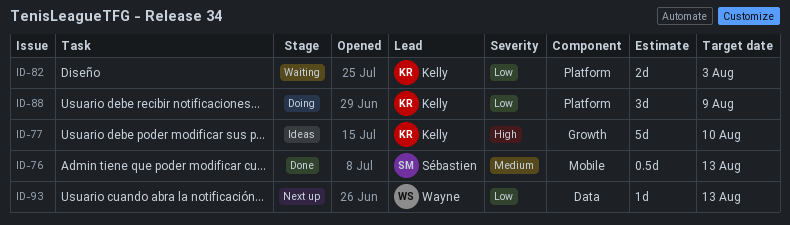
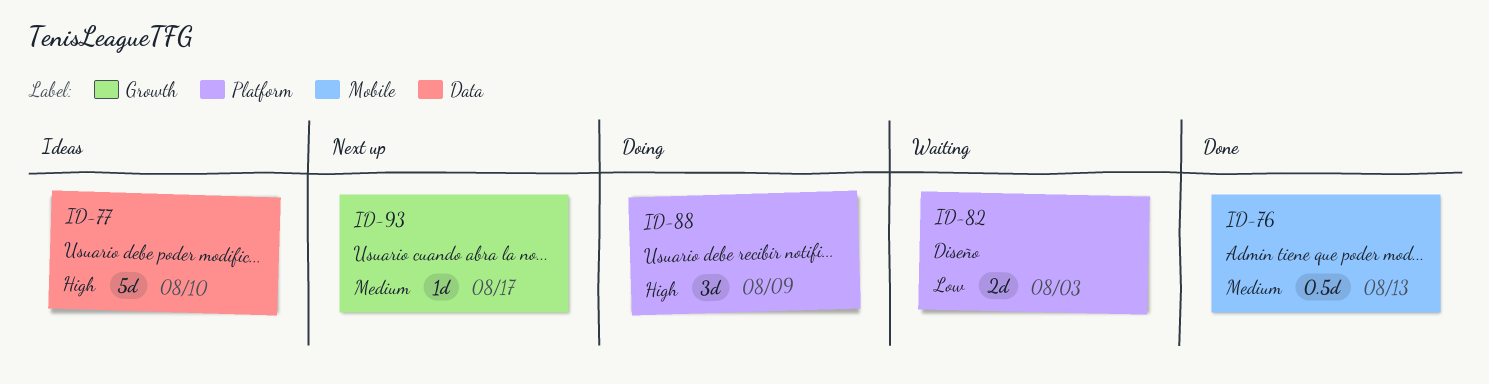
ID-77, label: Growth -> Data
ID-88, priority: Low -> High
ID-93, priority: Low -> Medium
ID-93, label: Data -> Growth
ID-93, due: Aug 13 -> Aug 17

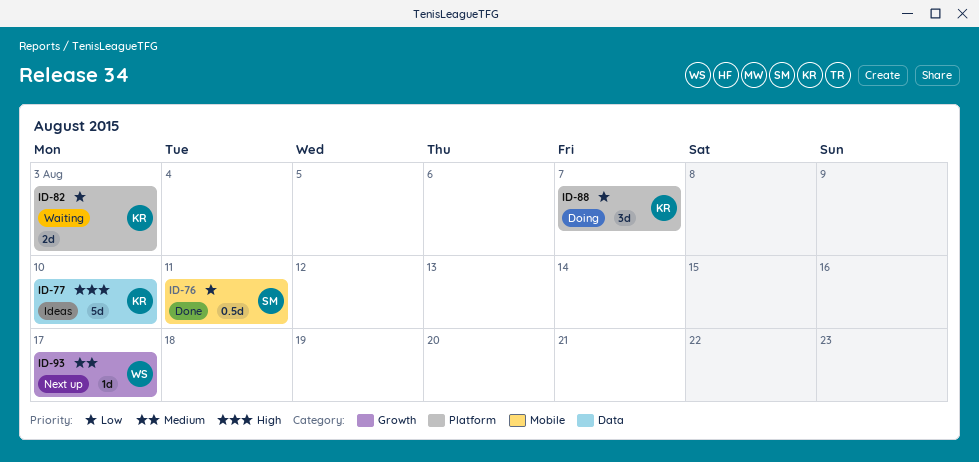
ID-76, priority: Medium -> Low
ID-76, due: Aug 13 -> Aug 11
ID-88, priority: High -> Low
ID-88, due: Aug 9 -> Aug 7

